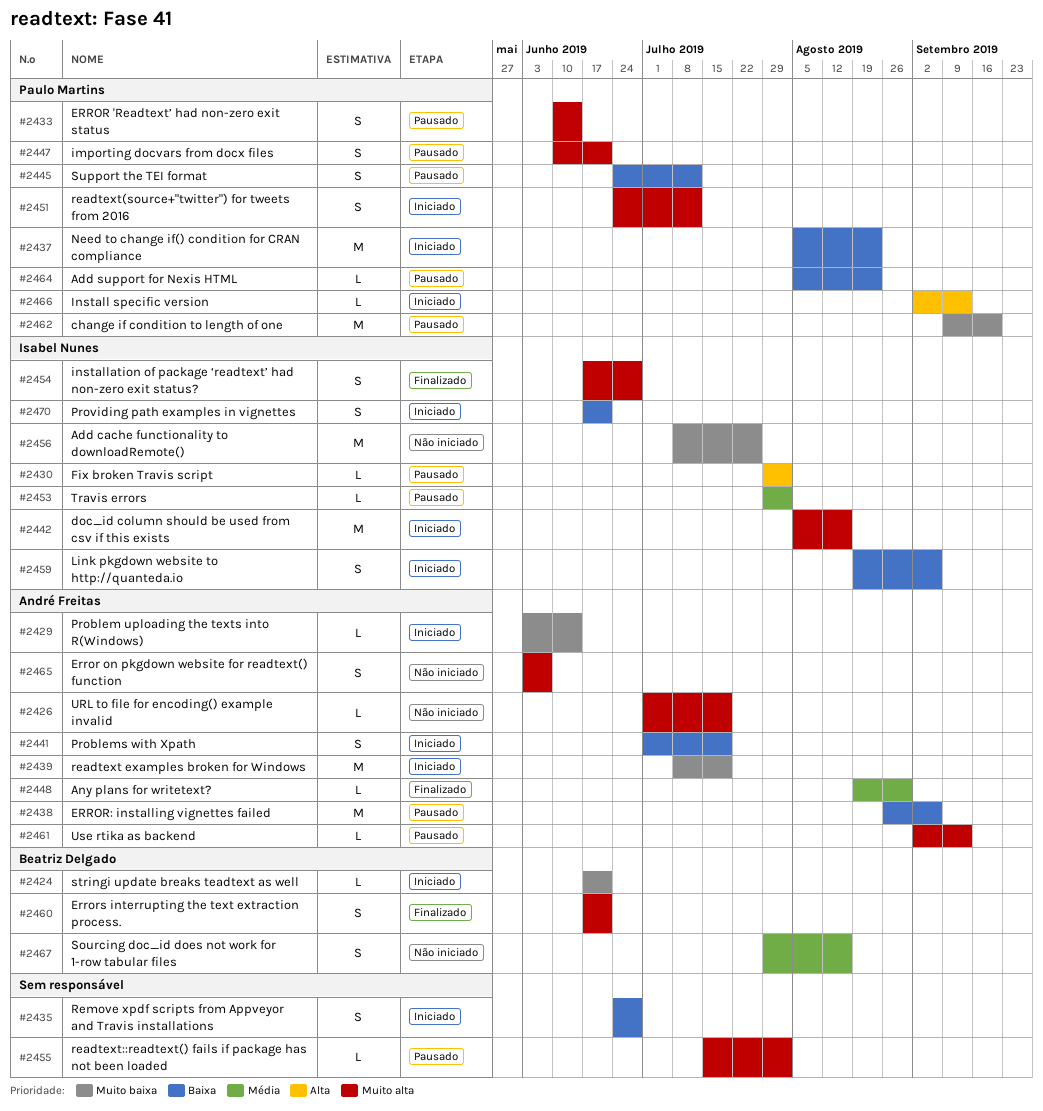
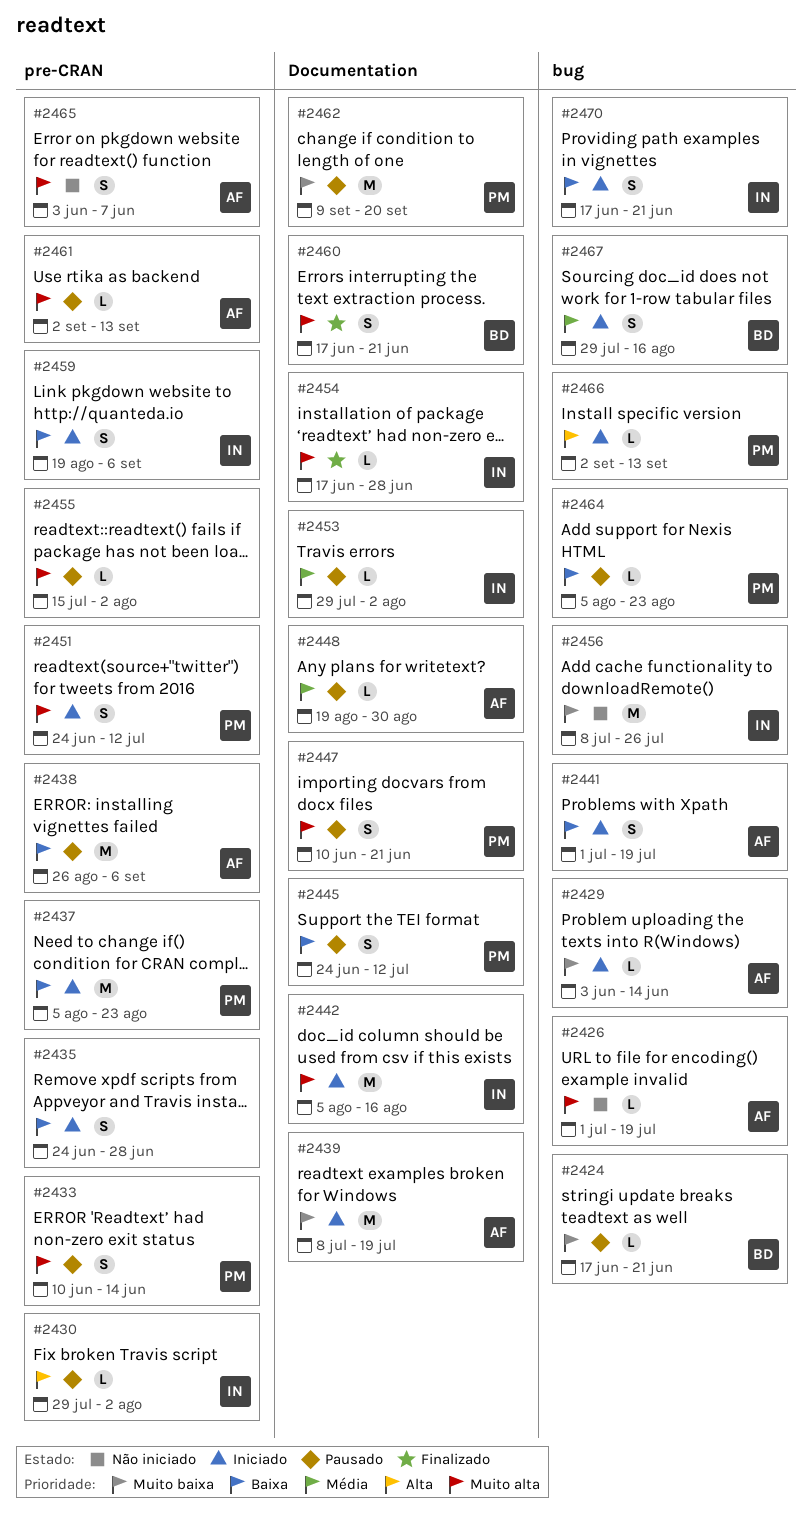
#2424, status: Iniciado -> Pausado
#2448, status: Finalizado -> Pausado
#2454, estimate: S -> L
#2467, status: Não iniciado -> Iniciado

